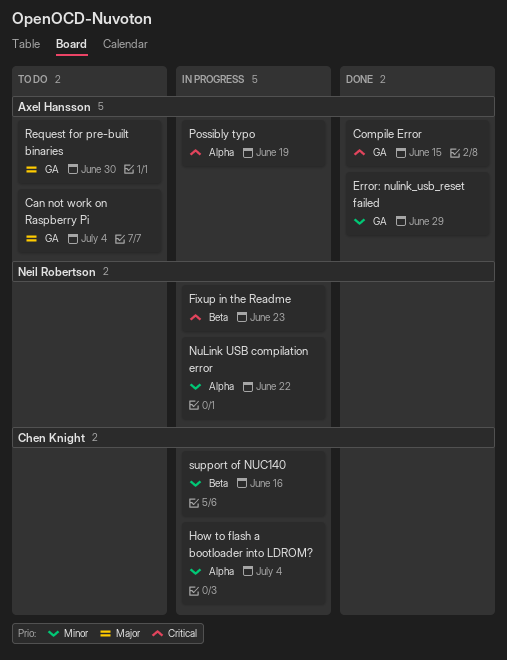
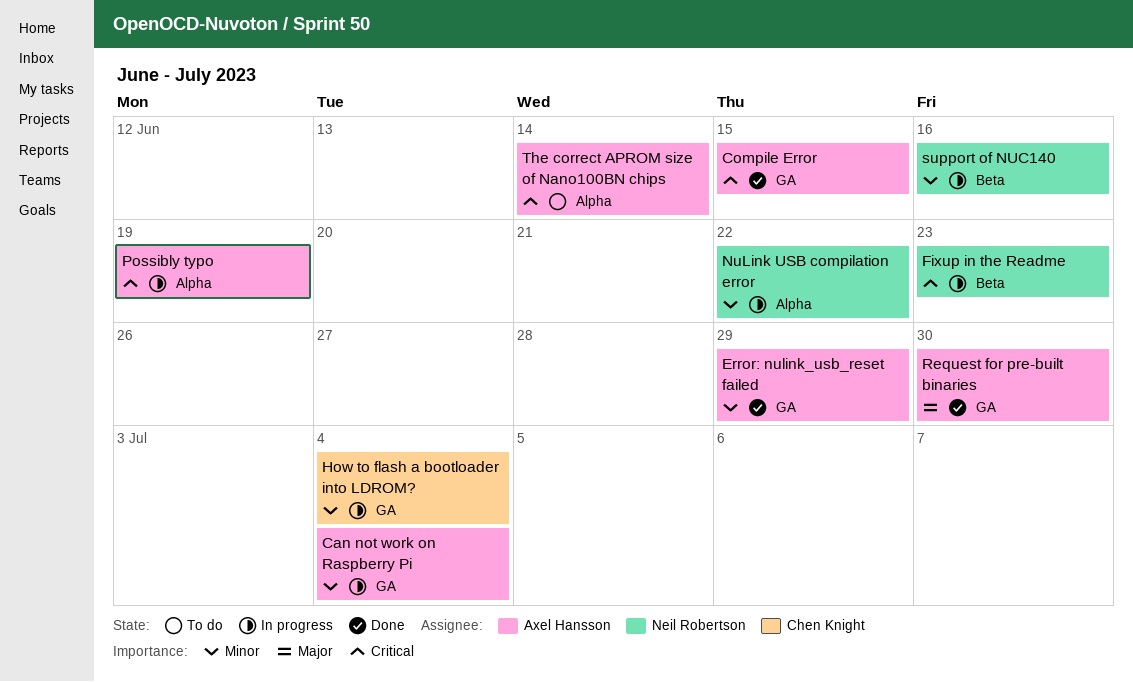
Can not work on Raspberry Pi, status: To do -> In progress
Can not work on Raspberry Pi, priority: Major -> Minor
How to flash a bootloader into LDROM?, label: Alpha -> GA
Request for pre-built binaries, status: To do -> Done
support of NUC140, owner: Chen Knight -> Neil Robertson
The correct APROM size of Nano100BN chips: none -> present

